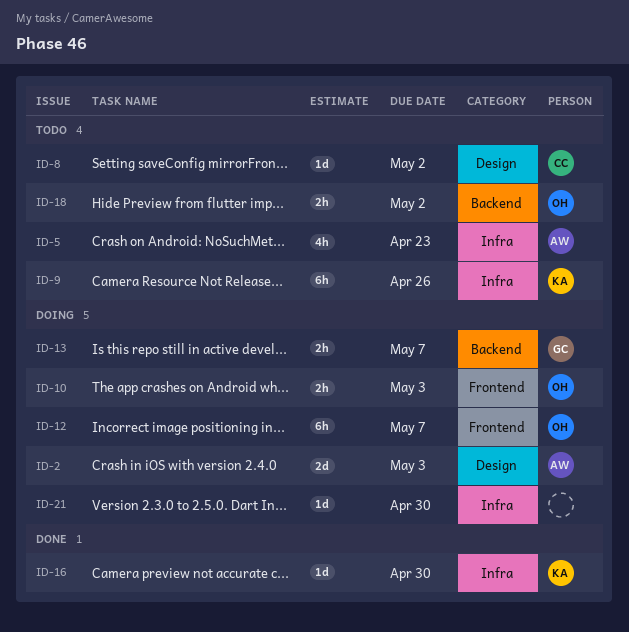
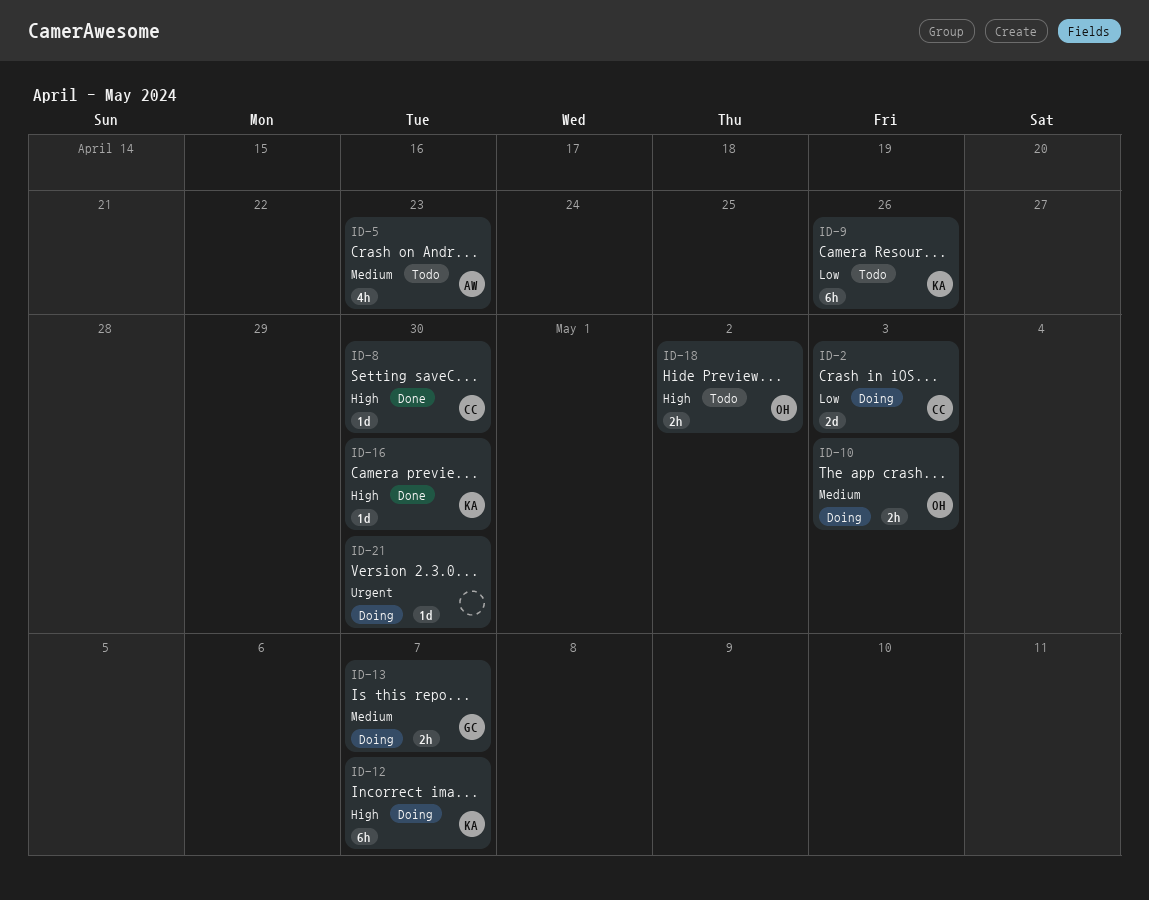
ID-2, owner: AW -> CC
ID-8, status: Todo -> Done
ID-8, due: May 2 -> Apr 30
ID-12, owner: OH -> KA

